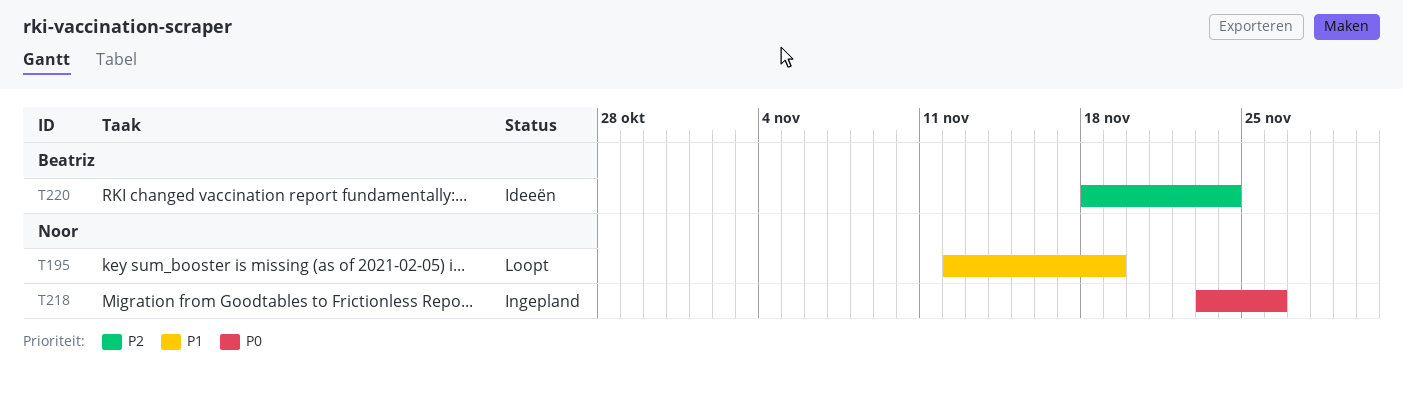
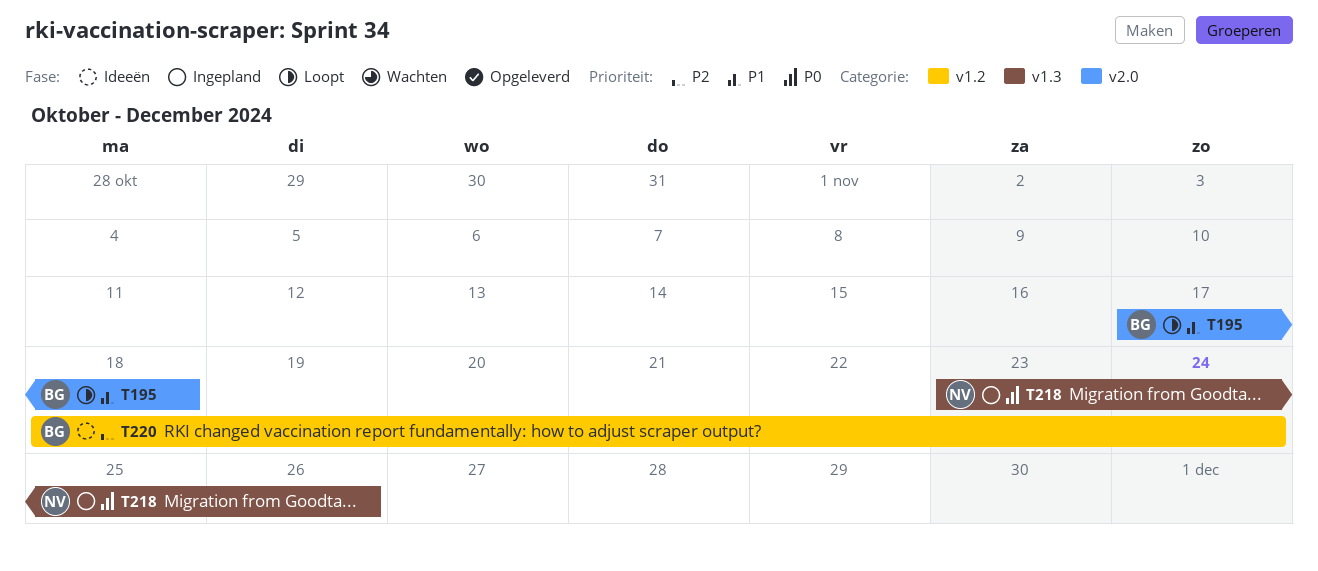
T195, owner: Noor -> Beatriz
T195, start: Nov 12 -> Nov 17
T195, due: Nov 19 -> Nov 18

